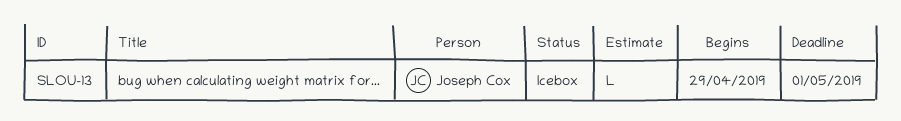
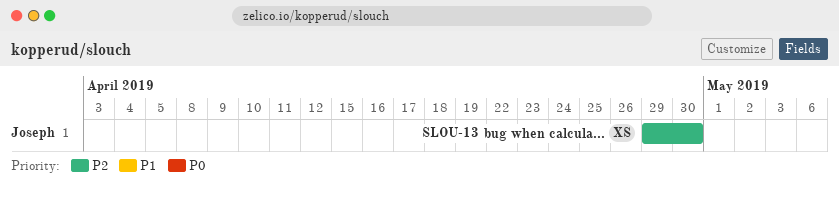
SLOU-13, estimate: L -> XS
SLOU-13, due: May 1 -> Apr 30

